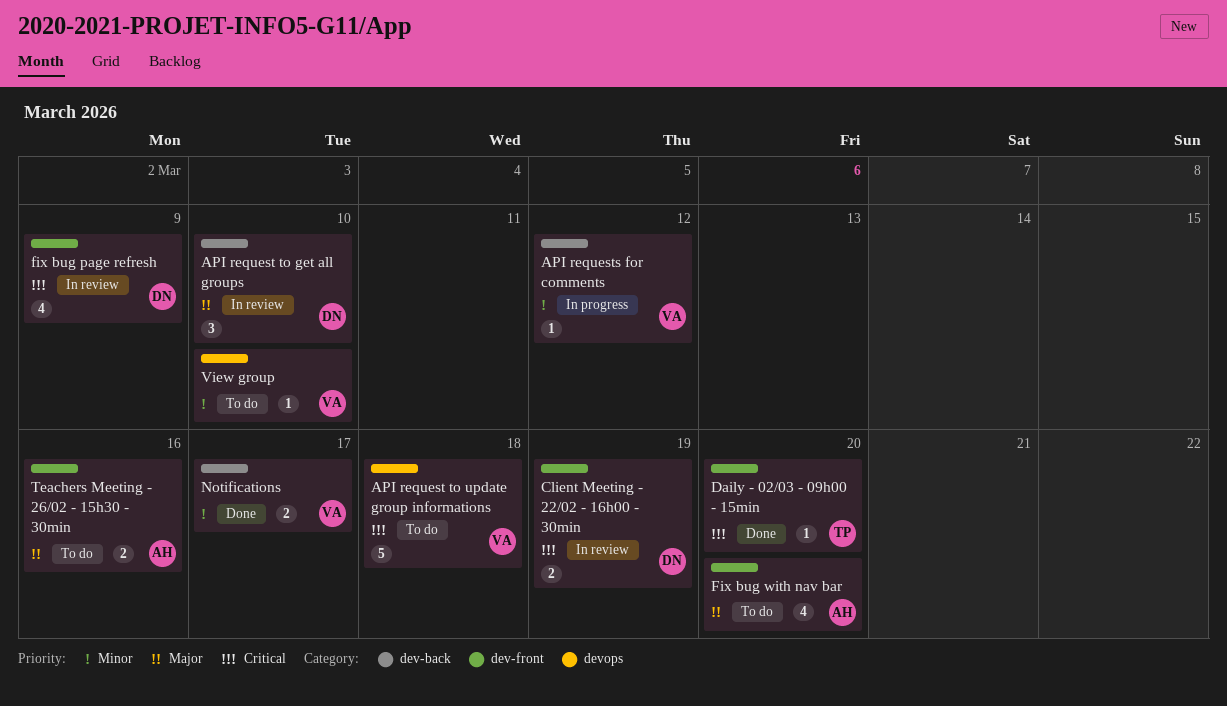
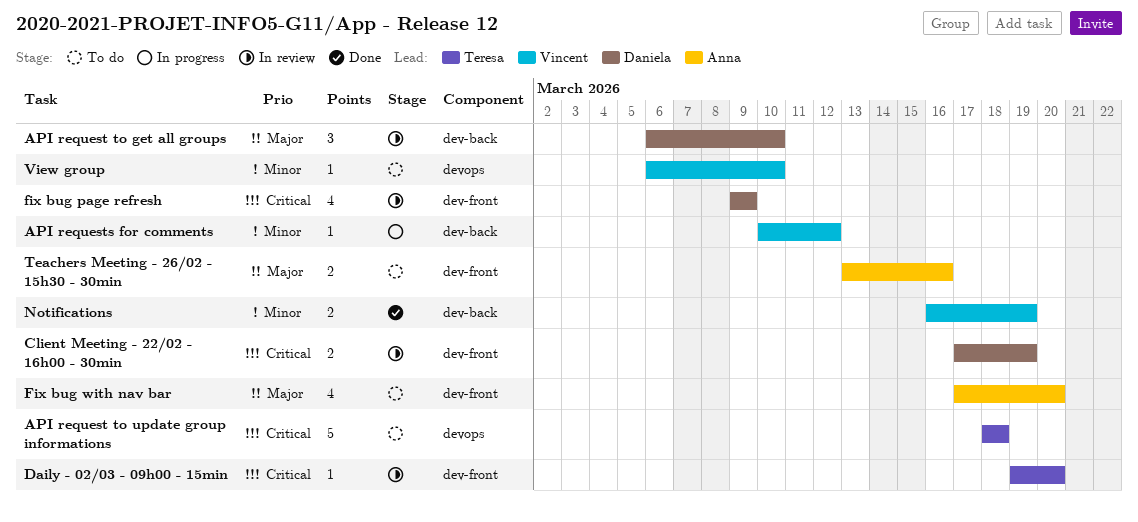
API request to update group informations, owner: Vincent -> Teresa
Daily - 02/03 - 09h00 - 15min, status: Done -> In review
Notifications, due: Mar 17 -> Mar 19

